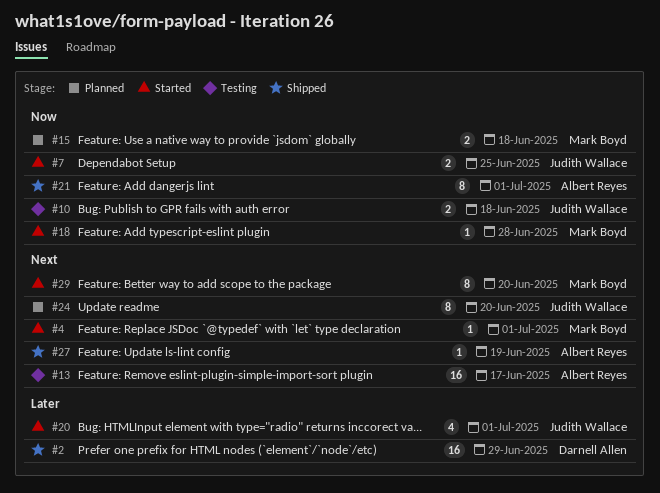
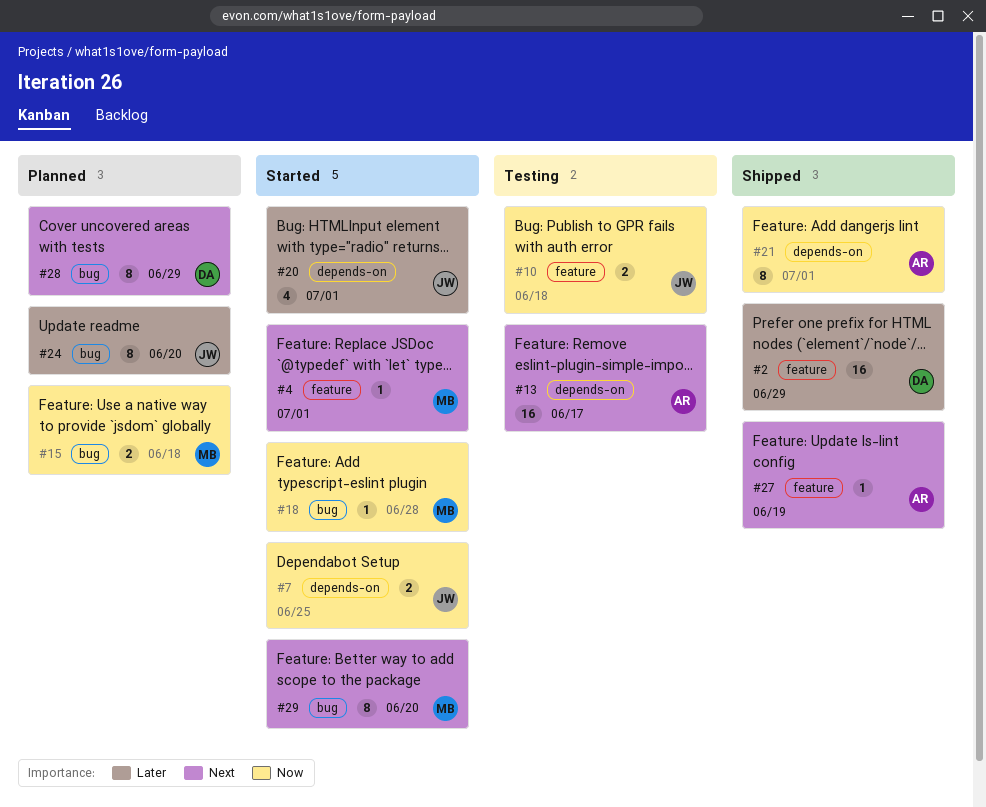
#24, priority: Next -> Later
#28: none -> present

